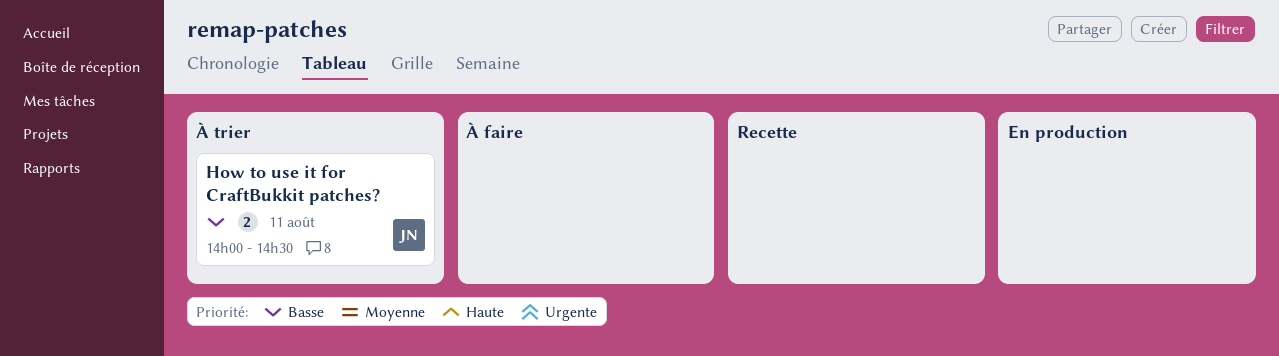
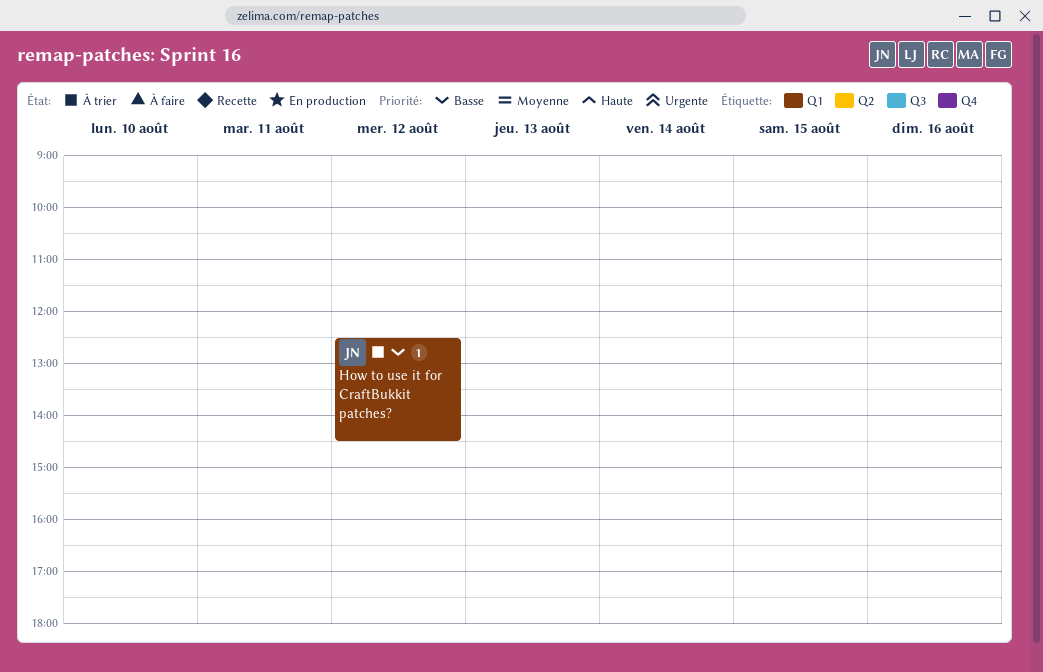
How to use it for CraftBukkit patches?, estimate: 2 -> 1
How to use it for CraftBukkit patches?, day: Aug 11 -> Aug 12
How to use it for CraftBukkit patches?, begins: 14:00 -> 12:30

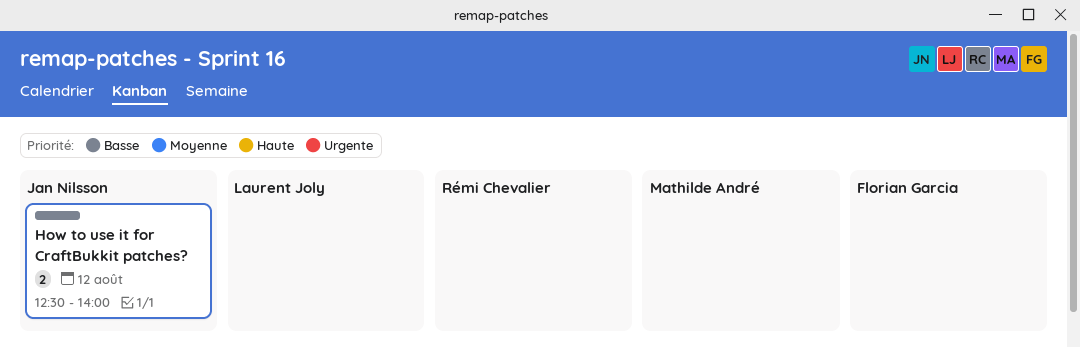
How to use it for CraftBukkit patches?, estimate: 1 -> 2
How to use it for CraftBukkit patches?, ends: 14:30 -> 14:00

